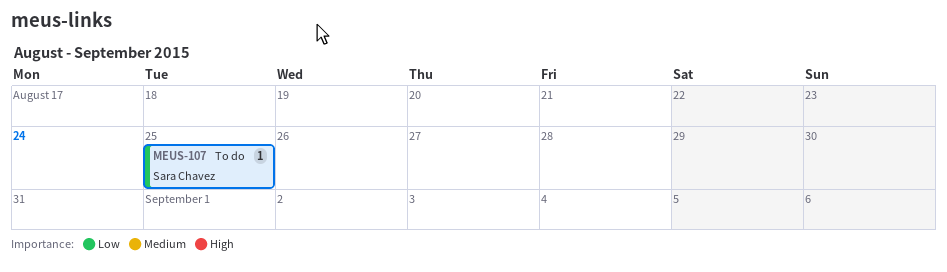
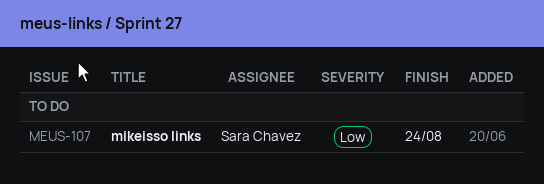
MEUS-107, due: Aug 25 -> Aug 24

